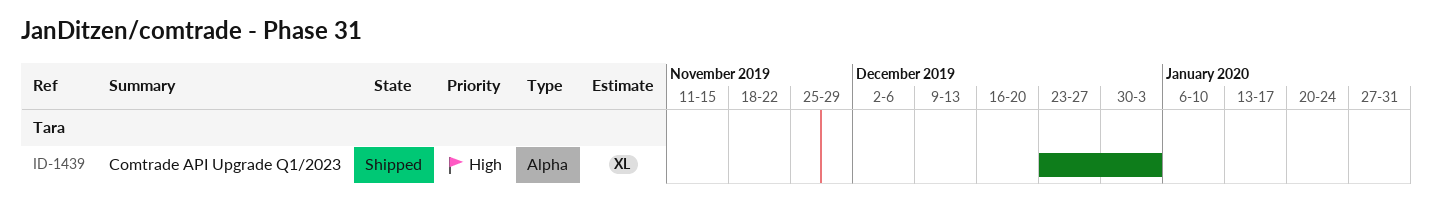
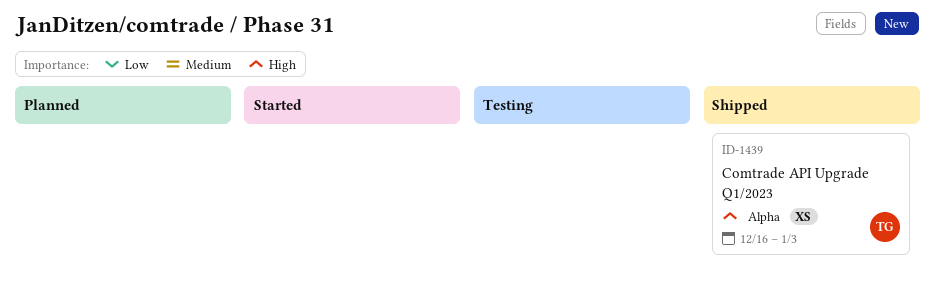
ID-1439, estimate: XL -> XS
ID-1439, start: Dec 23 -> Dec 16

